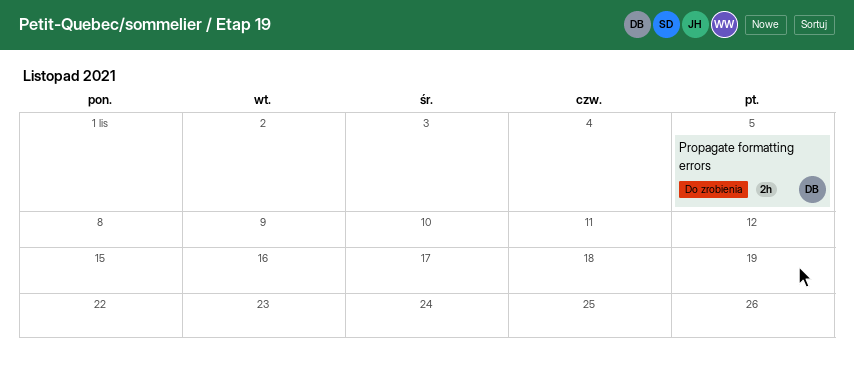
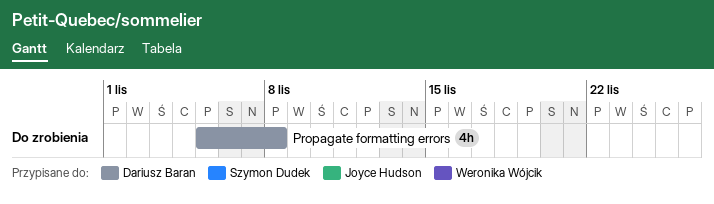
Propagate formatting errors, estimate: 2h -> 4h
Propagate formatting errors, due: Nov 5 -> Nov 8

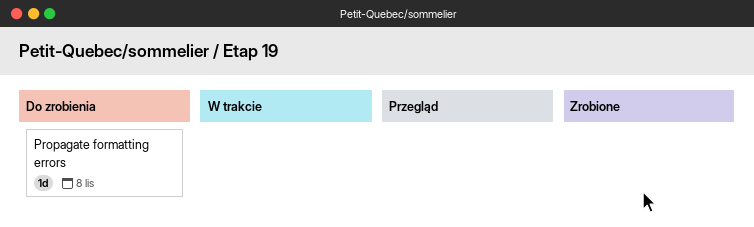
Propagate formatting errors, estimate: 4h -> 1d

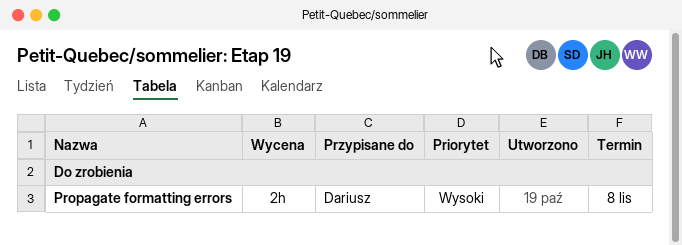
Propagate formatting errors, estimate: 1d -> 2h

